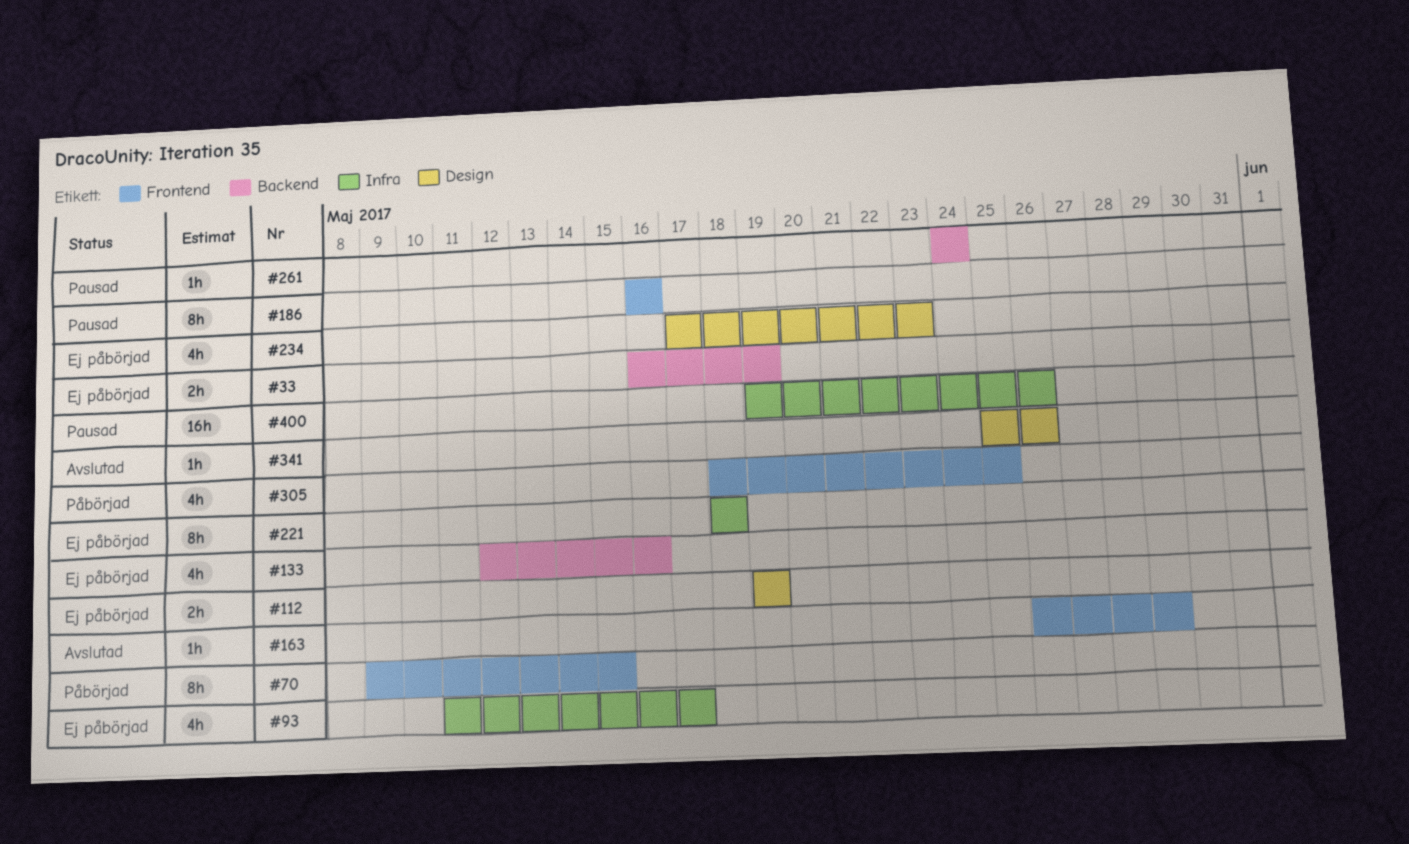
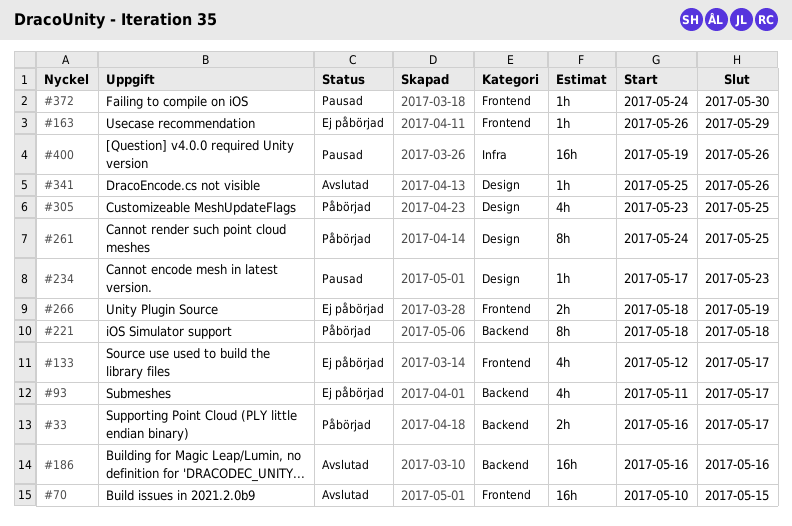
#33, status: Ej påbörjad -> Påbörjad
#33, due: May 19 -> May 17
#70, status: Påbörjad -> Avslutad
#70, estimate: 8h -> 16h
#70, start: May 9 -> May 10
#93, label: Infra -> Backend
#112: present -> none
#133, label: Backend -> Frontend
#133, due: May 16 -> May 17
#163, status: Avslutad -> Ej påbörjad
#186, status: Pausad -> Avslutad
#186, label: Frontend -> Backend
#186, estimate: 8h -> 16h
#221, status: Ej påbörjad -> Påbörjad
#221, label: Infra -> Backend
#234, status: Ej påbörjad -> Pausad
#234, estimate: 4h -> 1h
#261, status: Pausad -> Påbörjad
#261, label: Backend -> Design
#261, estimate: 1h -> 8h
#261, due: May 24 -> May 25
#266: none -> present
#305, label: Frontend -> Design
#305, start: May 18 -> May 23
#372: none -> present

